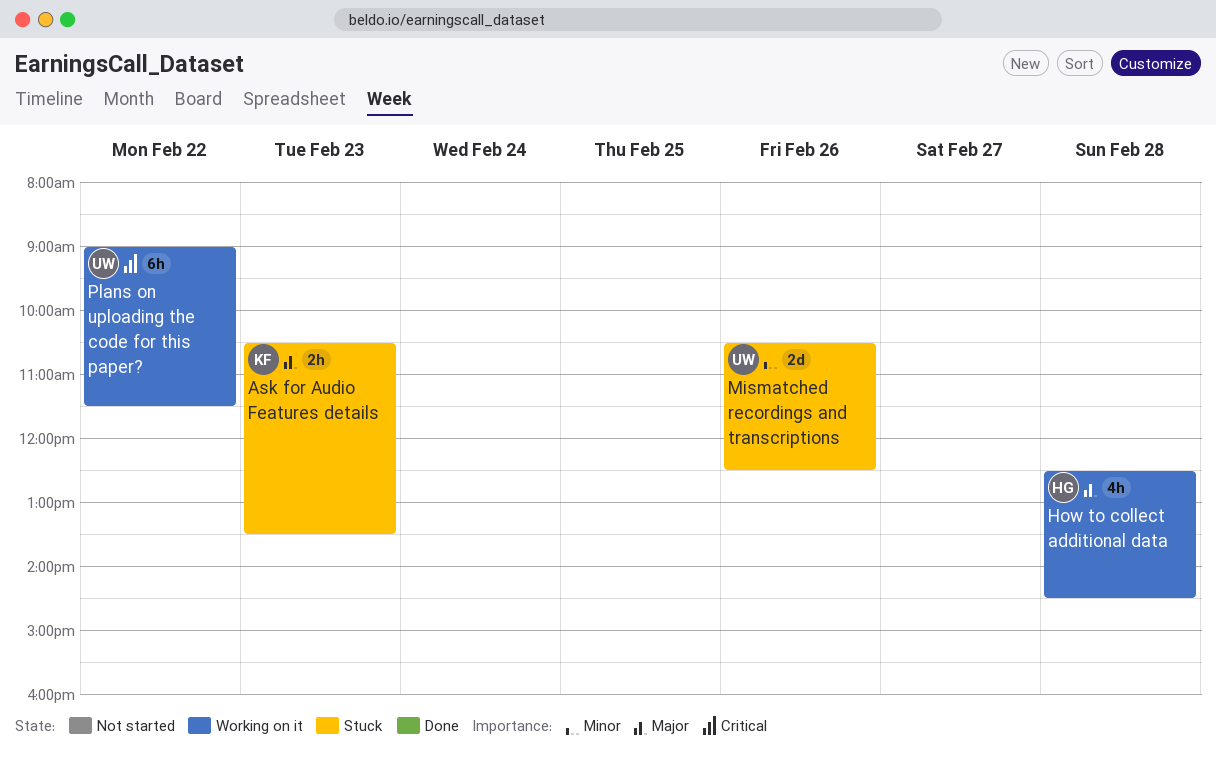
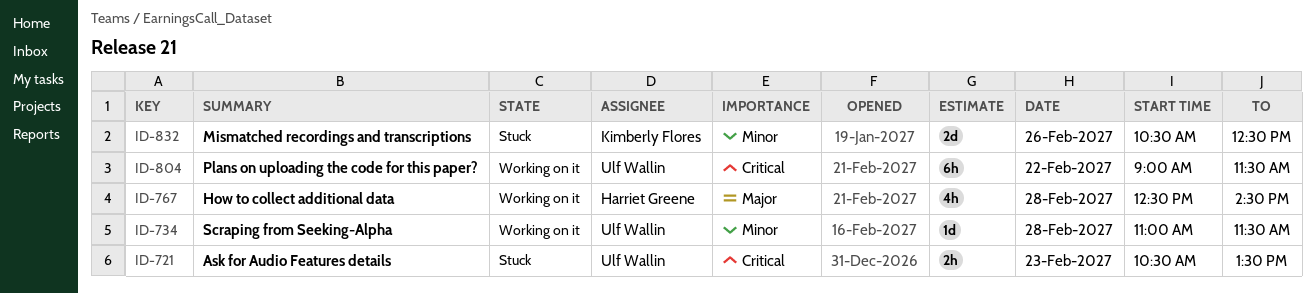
Ask for Audio Features details, owner: Kimberly Flores -> Ulf Wallin
Ask for Audio Features details, priority: Major -> Critical
Mismatched recordings and transcriptions, owner: Ulf Wallin -> Kimberly Flores
Scraping from Seeking-Alpha: none -> present

